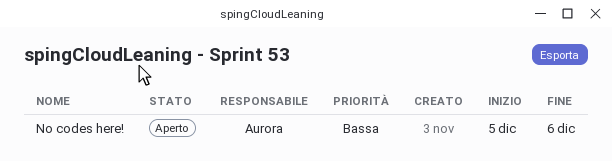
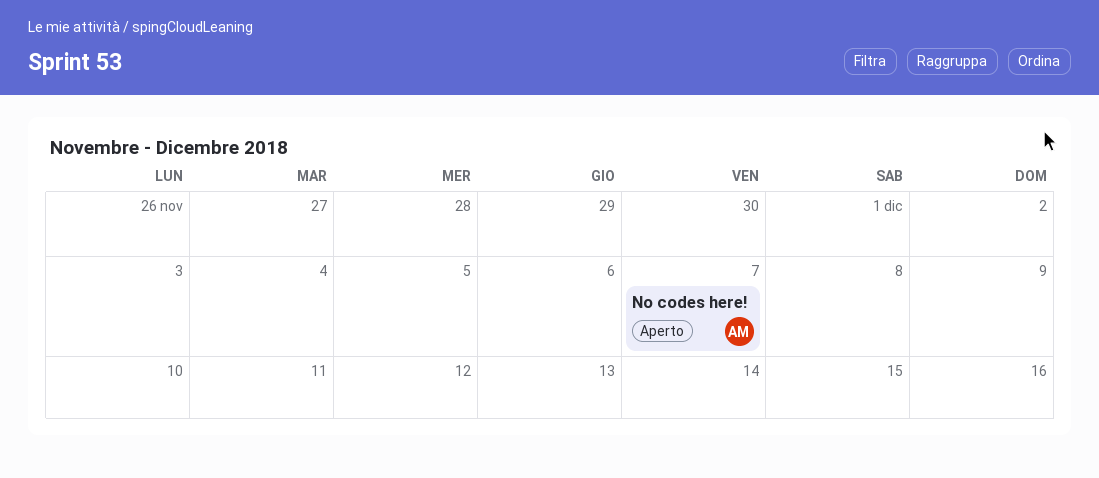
No codes here!, due: Dec 6 -> Dec 7

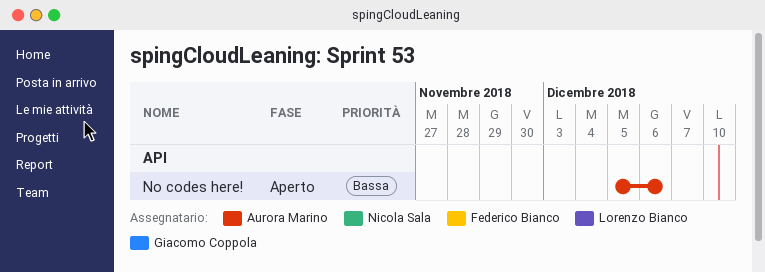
No codes here!, due: Dec 7 -> Dec 6

